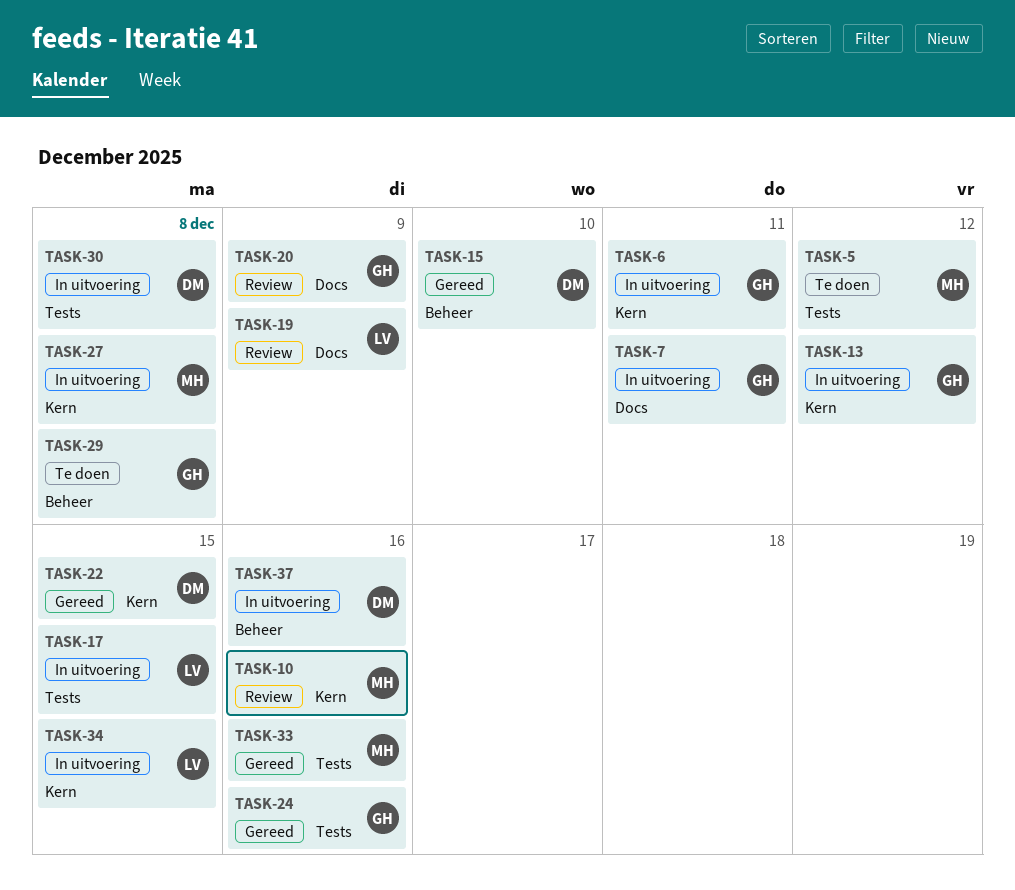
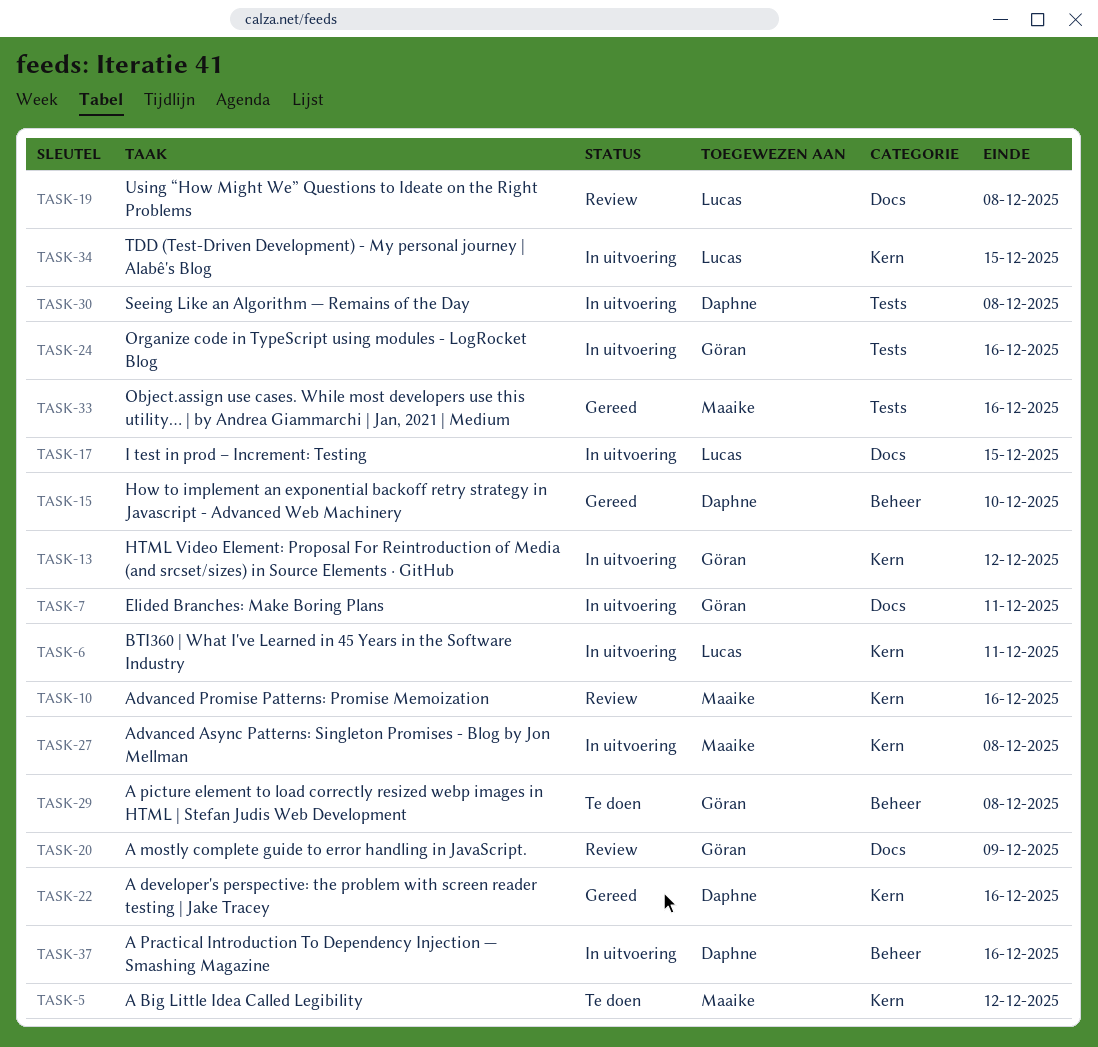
TASK-5, label: Tests -> Kern
TASK-6, owner: Göran -> Lucas
TASK-17, label: Tests -> Docs
TASK-19, due: Dec 9 -> Dec 8
TASK-22, due: Dec 15 -> Dec 16
TASK-24, status: Gereed -> In uitvoering

